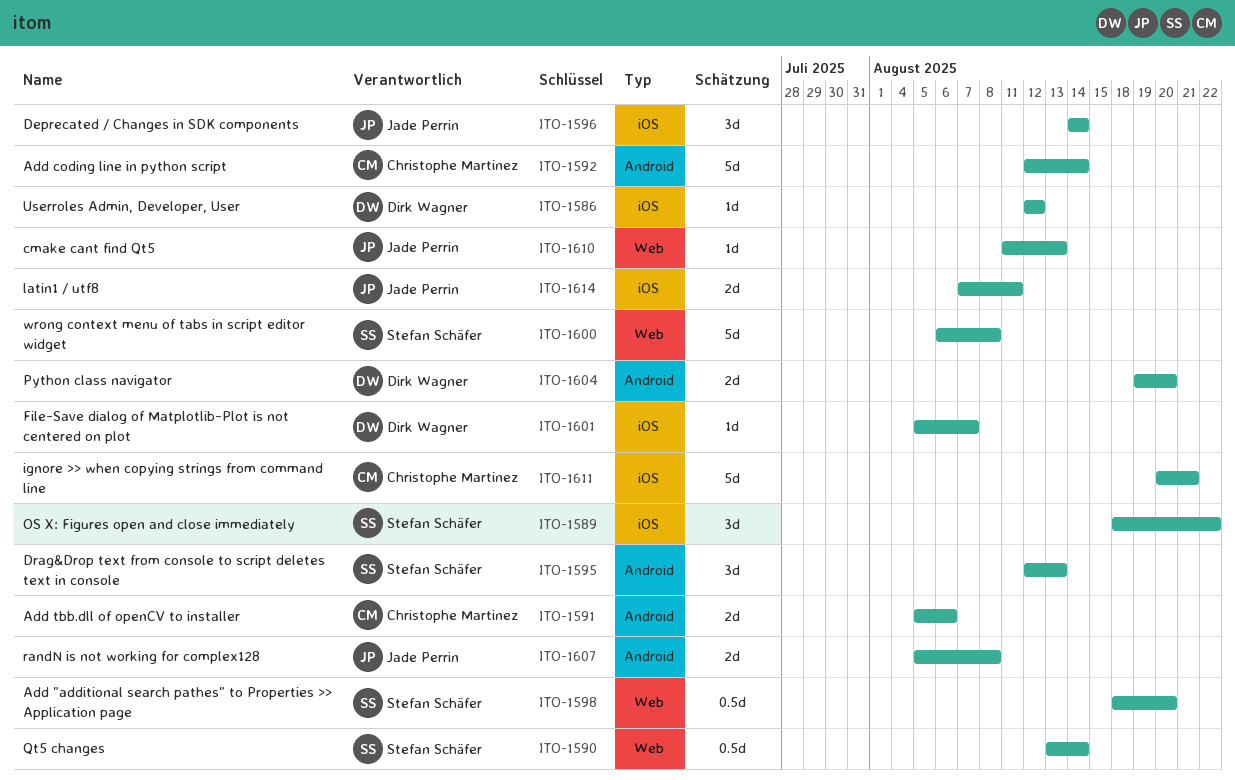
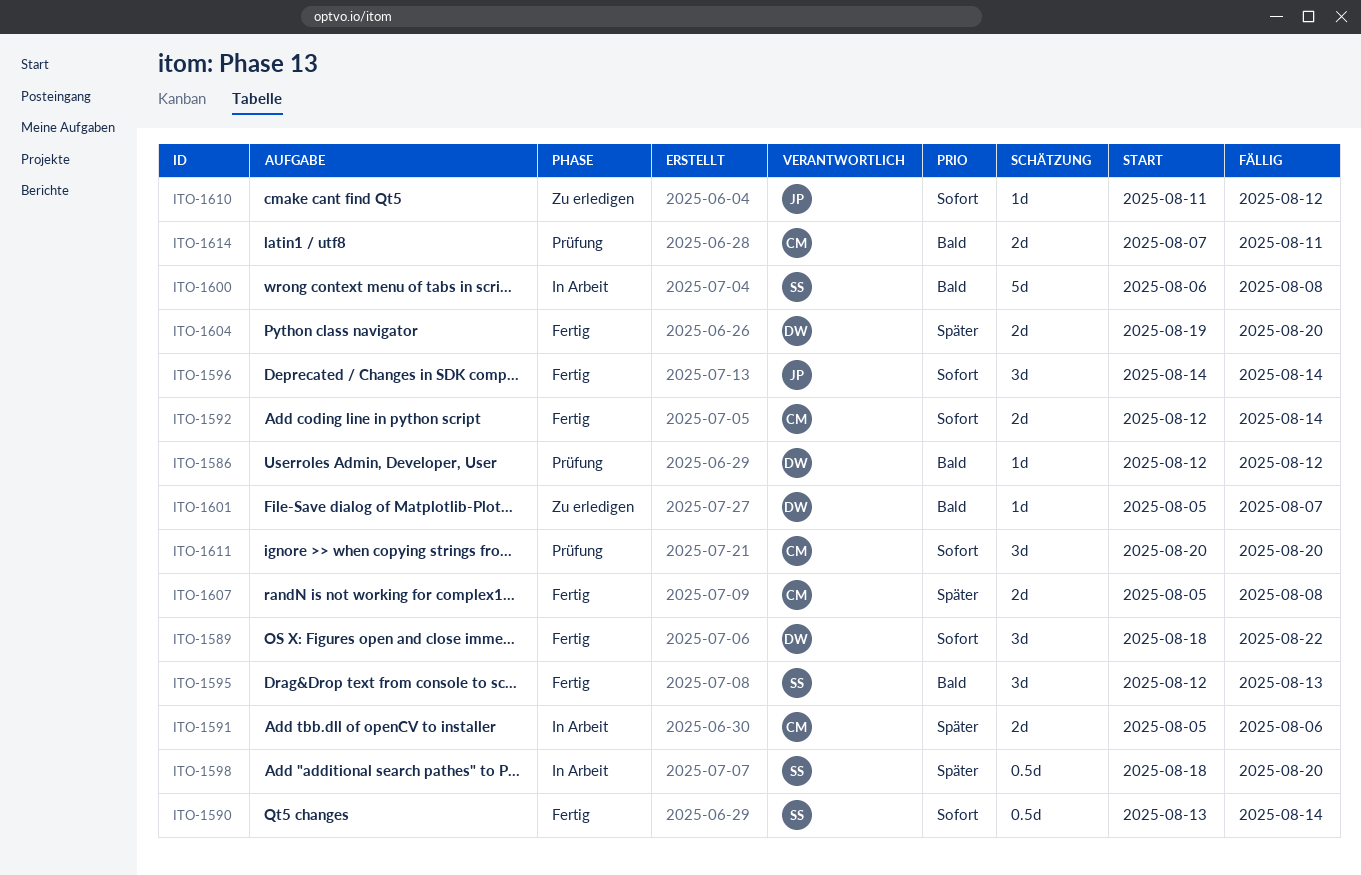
ITO-1589, owner: Stefan Schäfer -> Dirk Wagner
ITO-1592, estimate: 5d -> 2d
ITO-1607, owner: Jade Perrin -> Christophe Martinez
ITO-1610, due: Aug 13 -> Aug 12
ITO-1611, estimate: 5d -> 3d
ITO-1611, due: Aug 21 -> Aug 20
ITO-1614, owner: Jade Perrin -> Christophe Martinez

